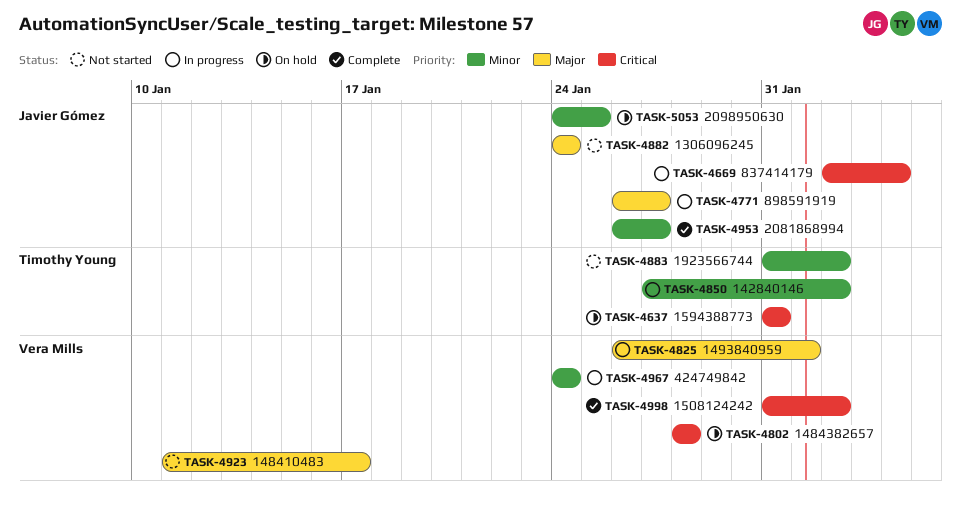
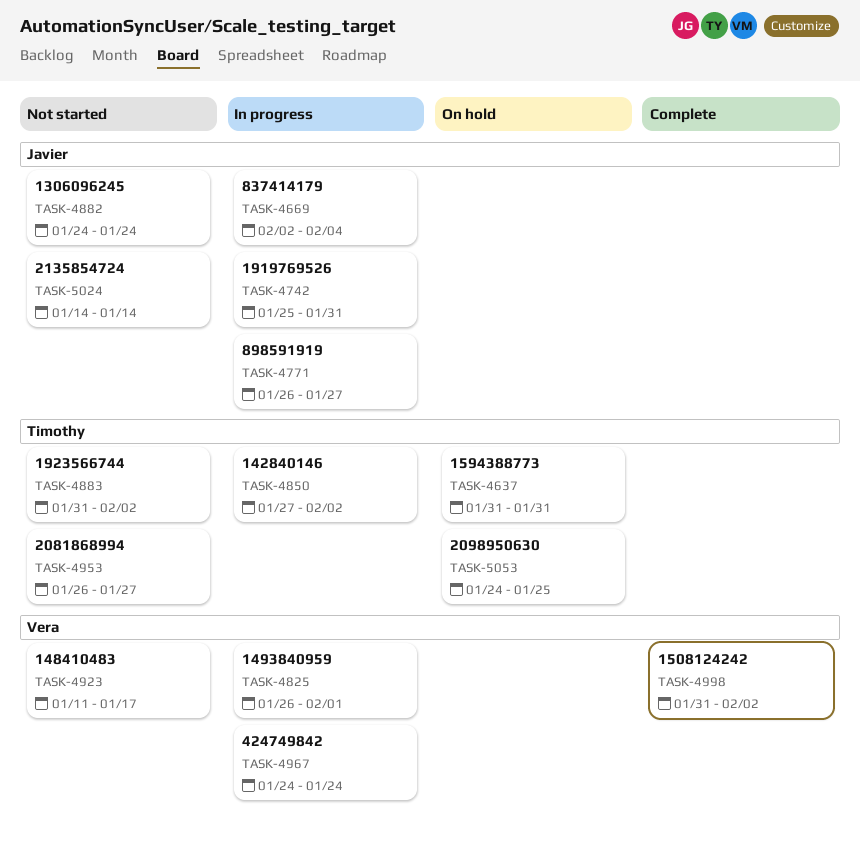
TASK-4742: none -> present
TASK-4802: present -> none
TASK-4953, status: Complete -> Not started
TASK-4953, owner: Javier Gómez -> Timothy Young
TASK-5024: none -> present
TASK-5053, owner: Javier Gómez -> Timothy Young

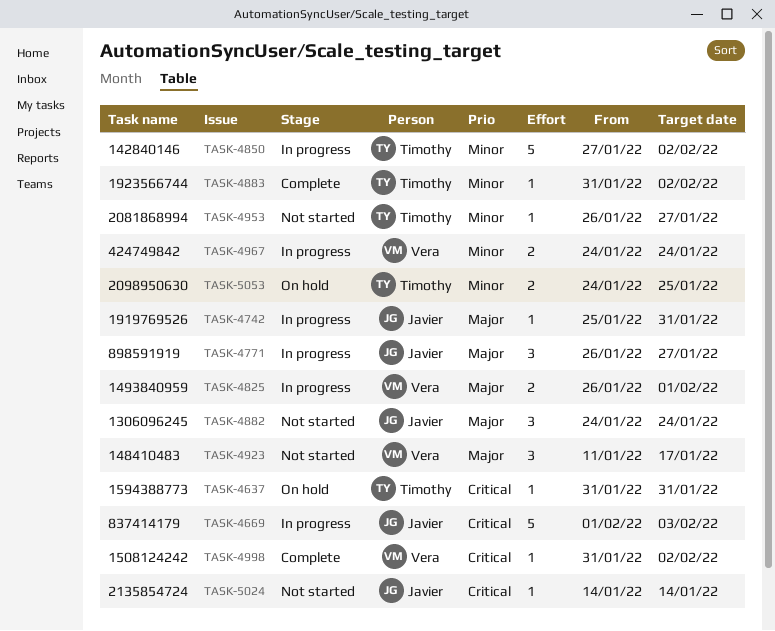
TASK-4669, start: Feb 2 -> Feb 1
TASK-4669, due: Feb 4 -> Feb 3
TASK-4883, status: Not started -> Complete

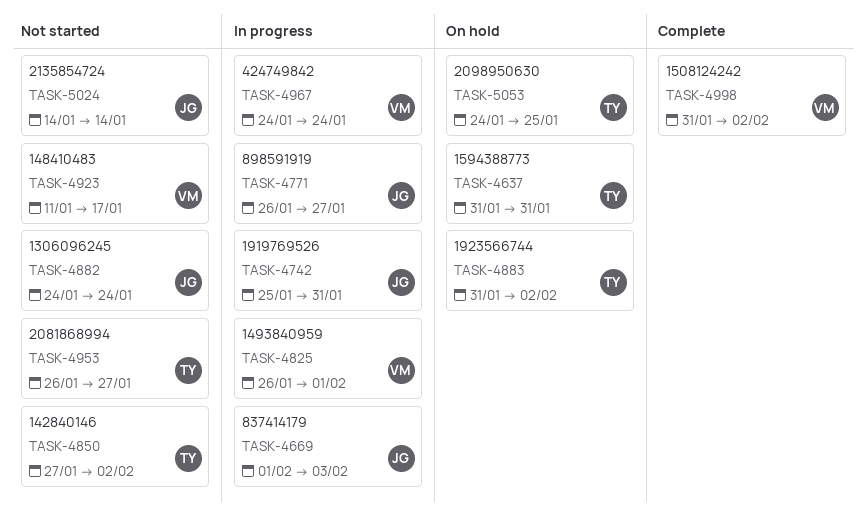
TASK-4850, status: In progress -> Not started
TASK-4883, status: Complete -> On hold

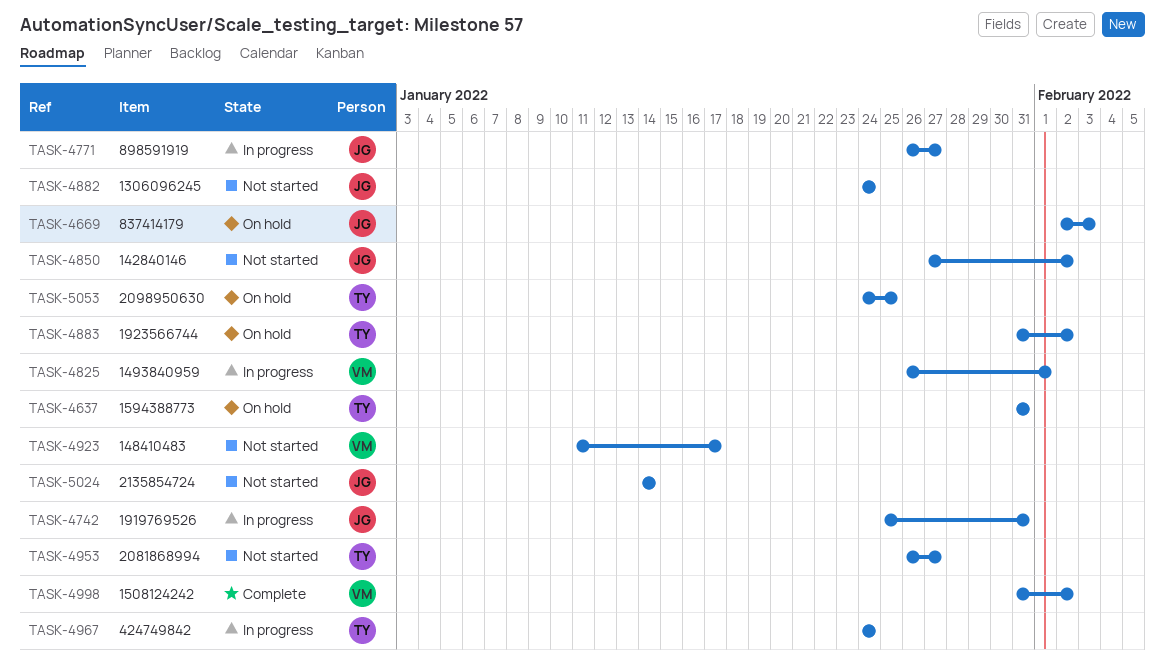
TASK-4669, status: In progress -> On hold
TASK-4669, start: Feb 1 -> Feb 2
TASK-4850, owner: TY -> JG
TASK-4967, owner: VM -> TY

